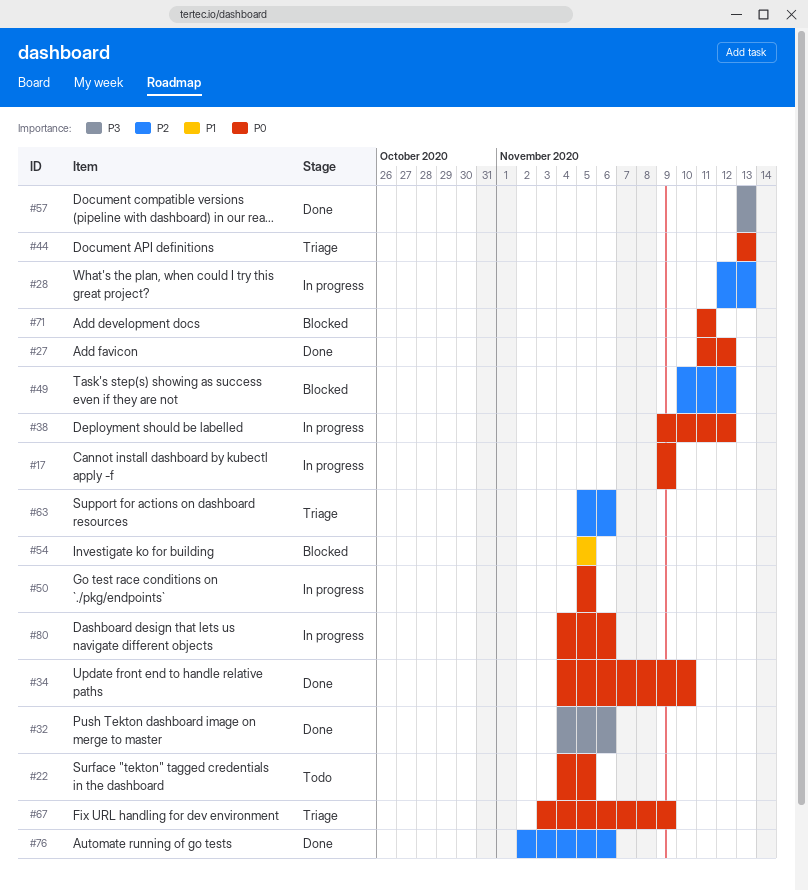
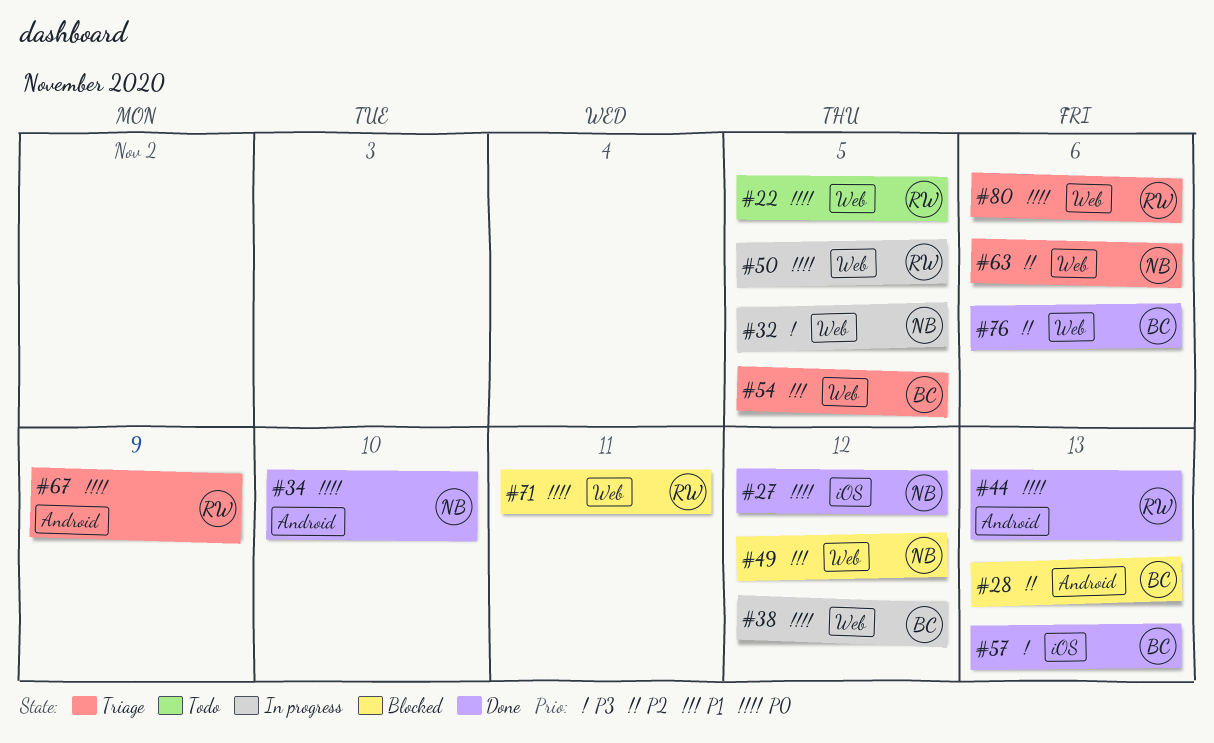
#17: present -> none
#28, status: In progress -> Blocked
#32, status: Done -> In progress
#32, due: Nov 6 -> Nov 5
#44, status: Triage -> Done
#49, priority: P2 -> P1
#54, status: Blocked -> Triage
#80, status: In progress -> Triage

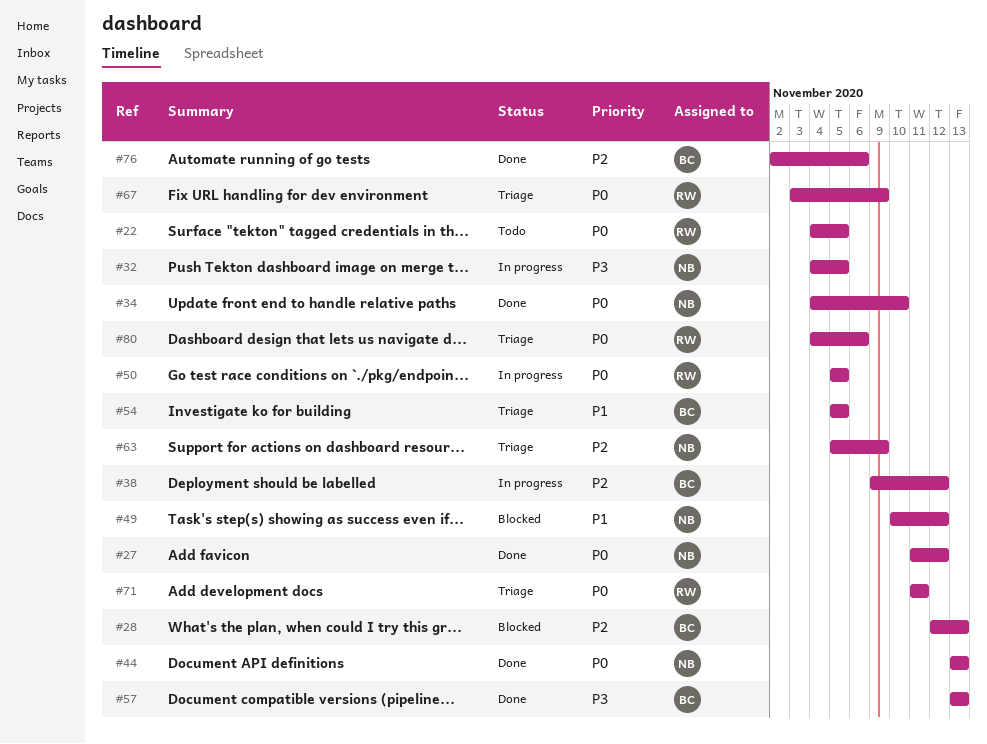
#38, priority: P0 -> P2
#44, owner: RW -> NB
#63, due: Nov 6 -> Nov 9
#71, status: Blocked -> Triage

